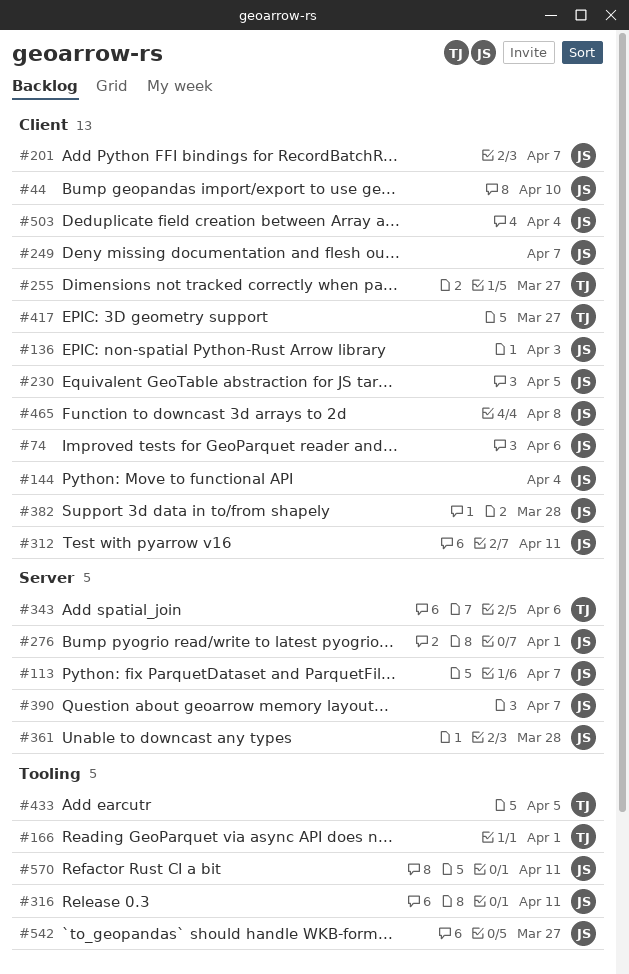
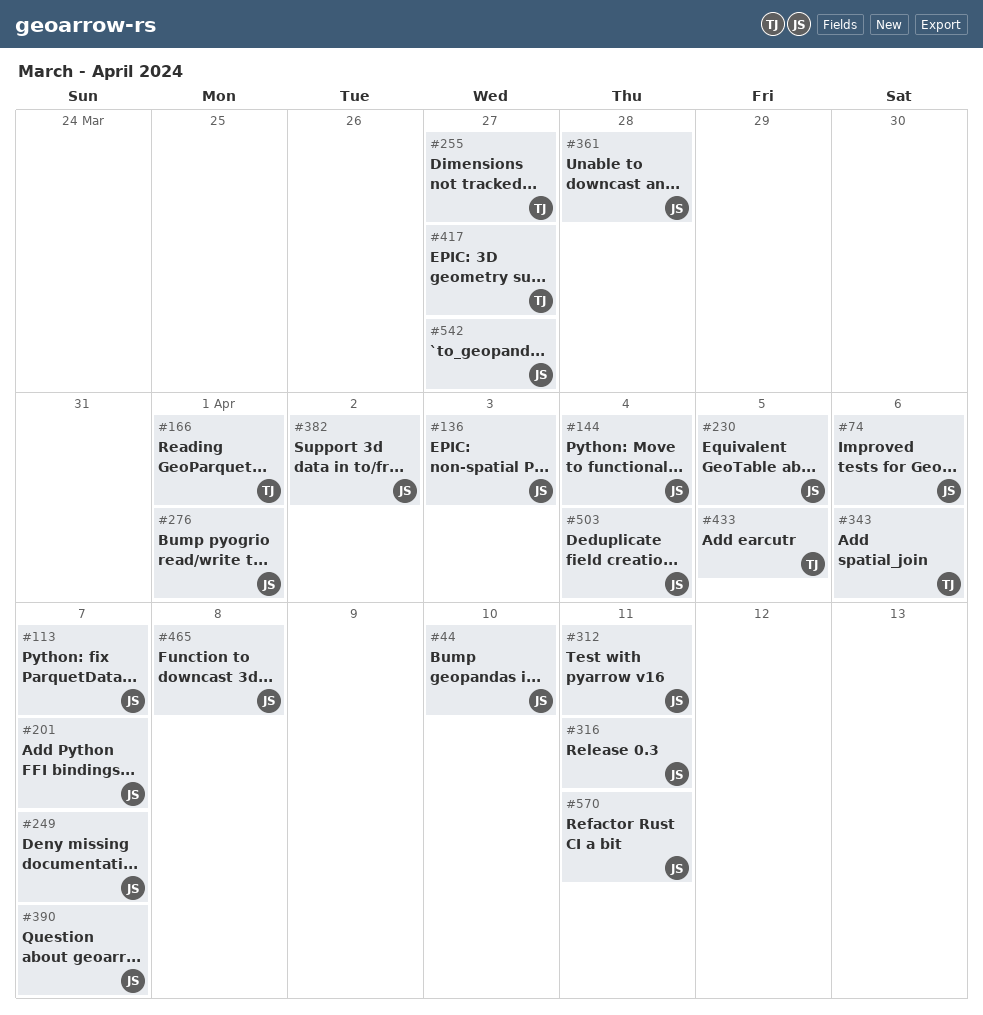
#382, due: Mar 28 -> Apr 2

